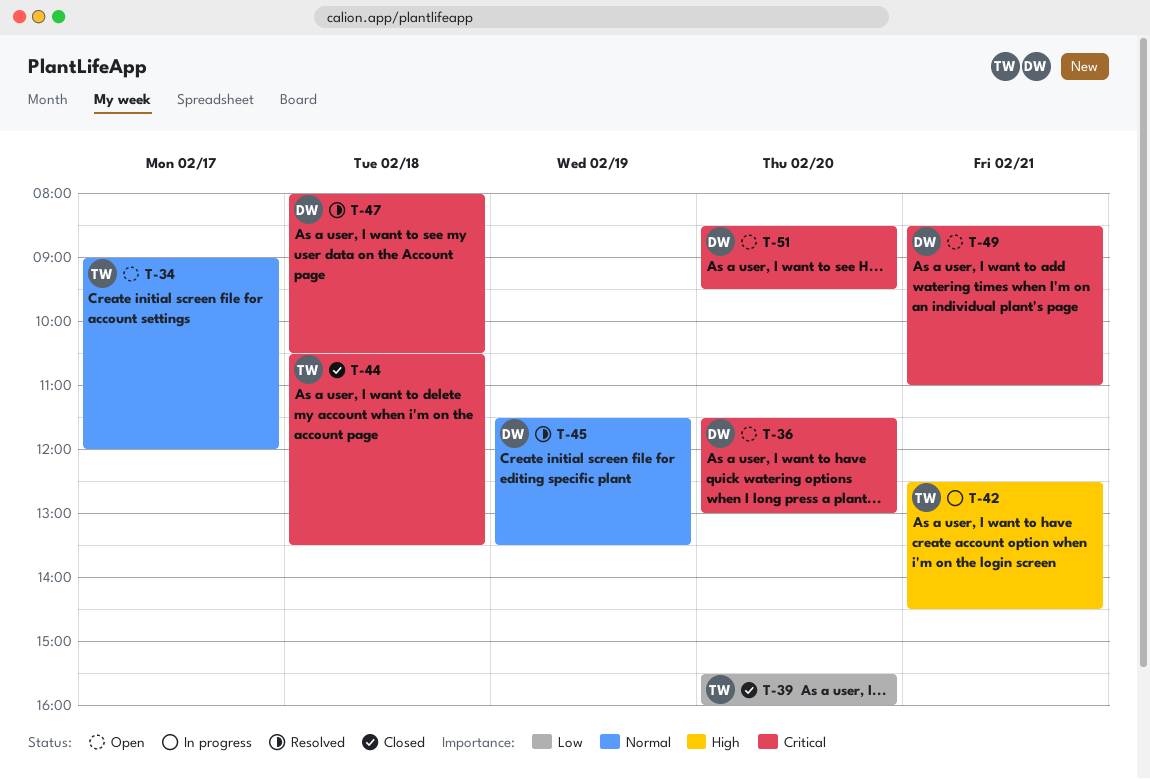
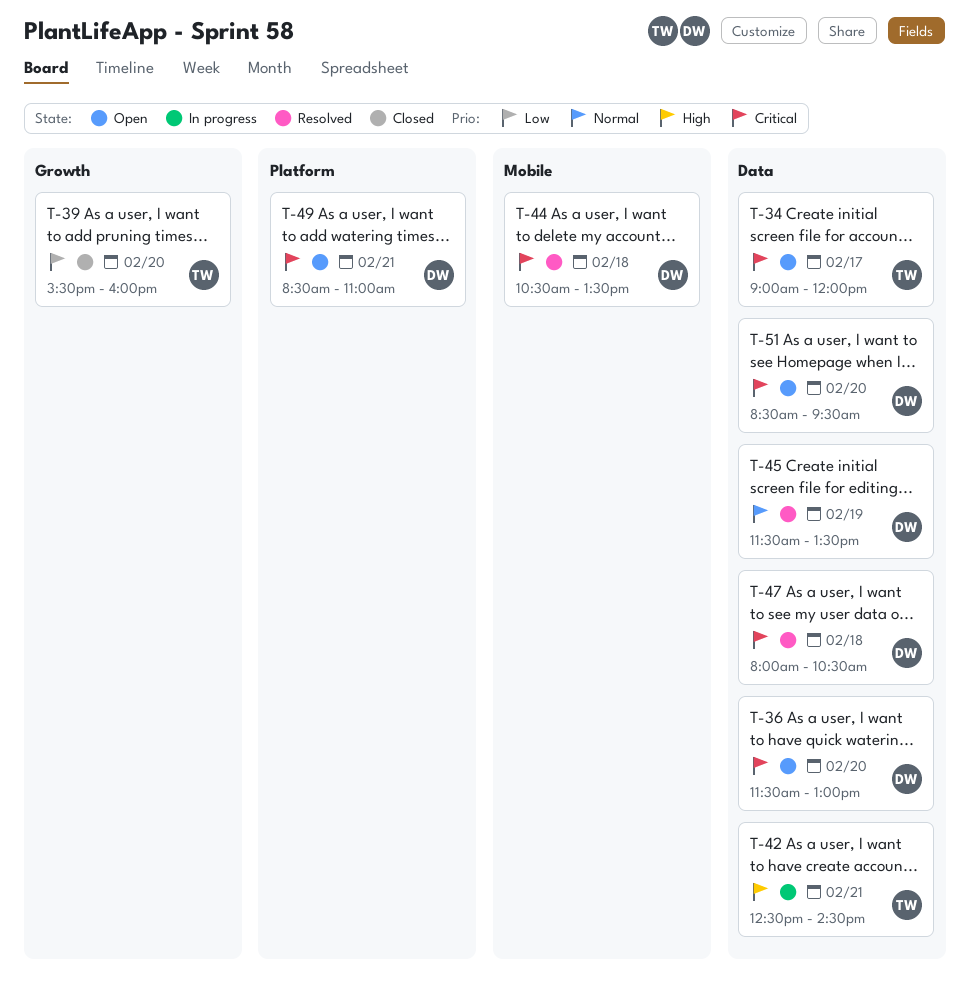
T-34, priority: Normal -> Critical
T-44, status: Closed -> Resolved
T-44, owner: TW -> DW

